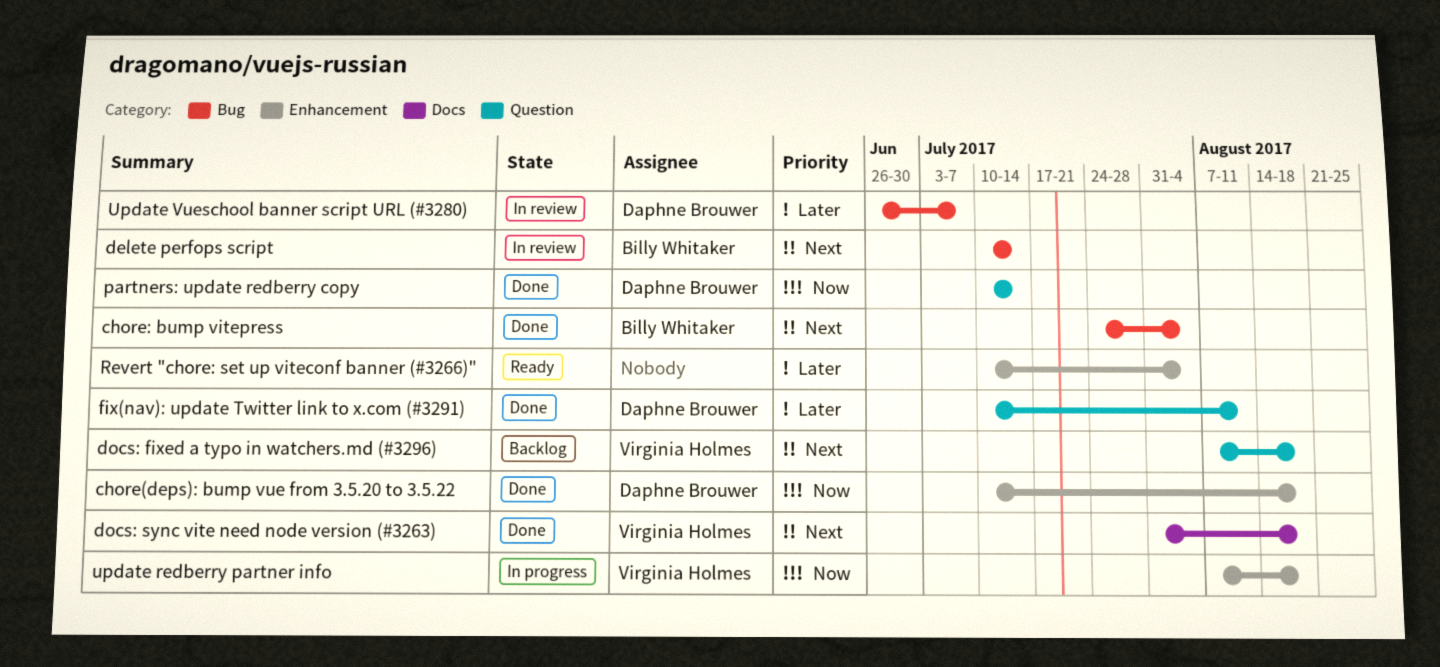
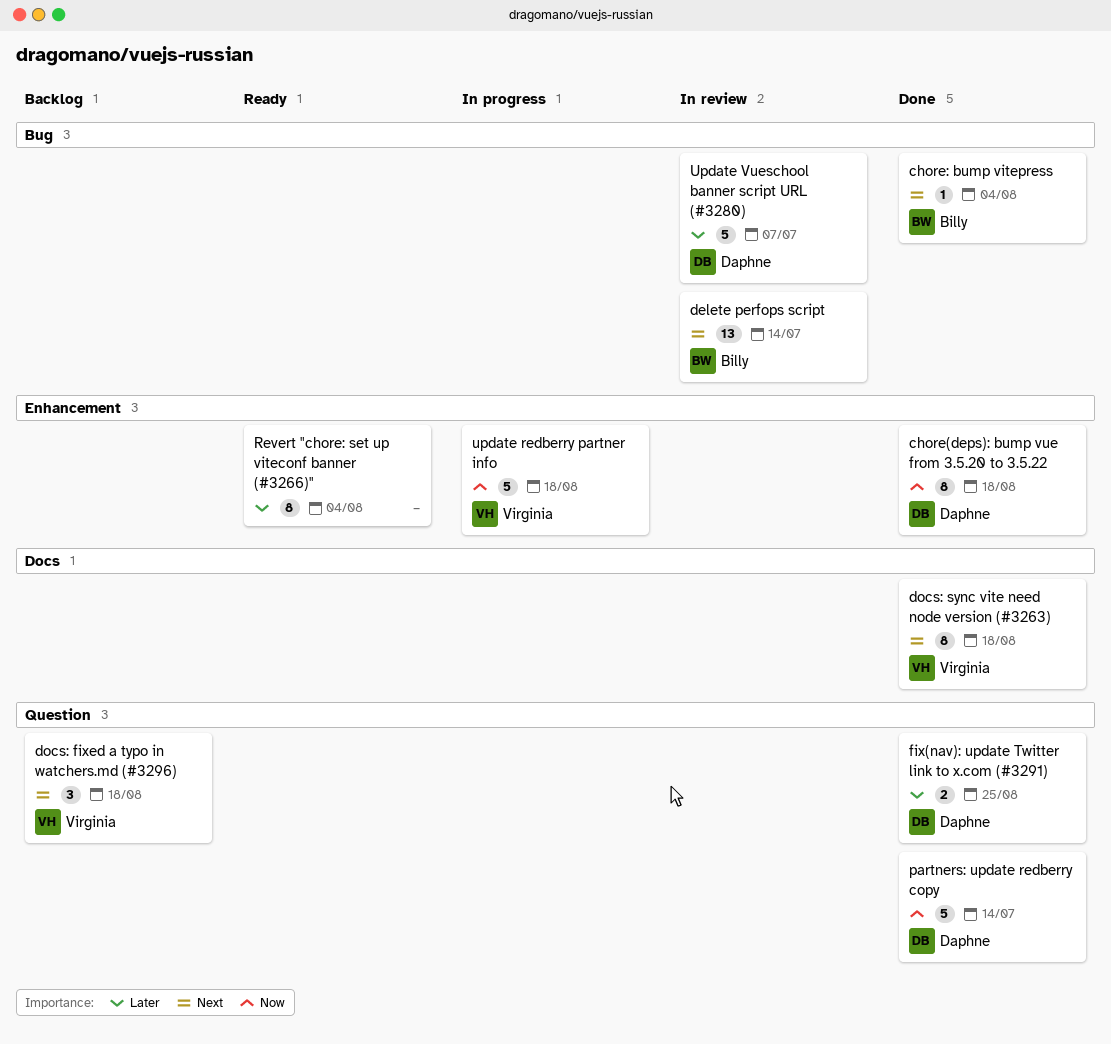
fix(nav): update Twitter link to x.com (#3291), due: Aug 11 -> Aug 25

